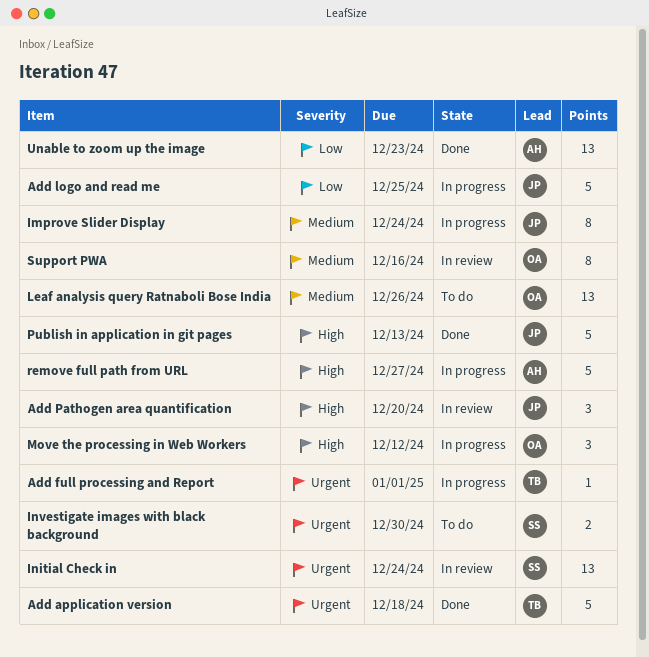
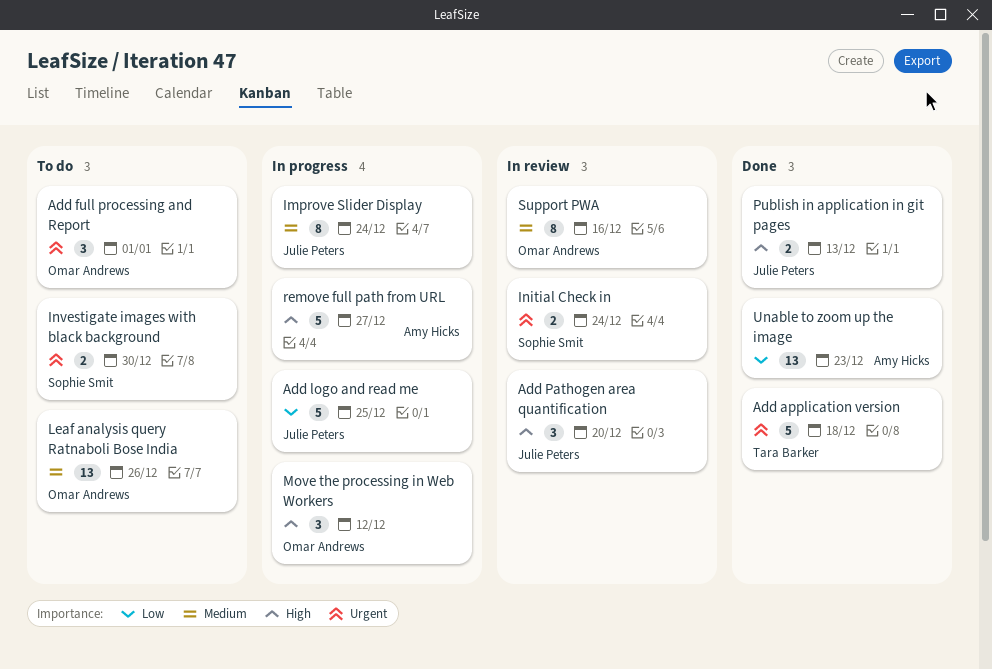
Add full processing and Report, status: In progress -> To do
Add full processing and Report, owner: Tara Barker -> Omar Andrews
Add full processing and Report, estimate: 1 -> 3
Initial Check in, estimate: 13 -> 2
Publish in application in git pages, estimate: 5 -> 2

